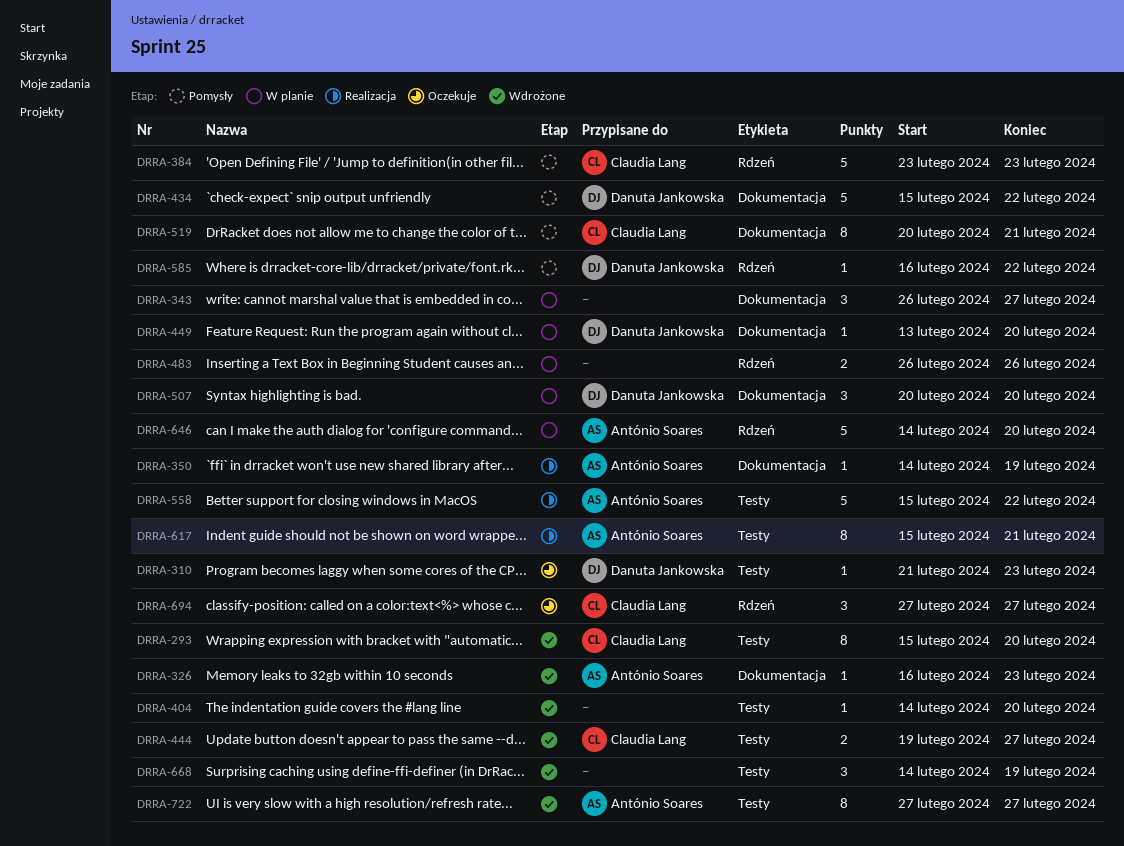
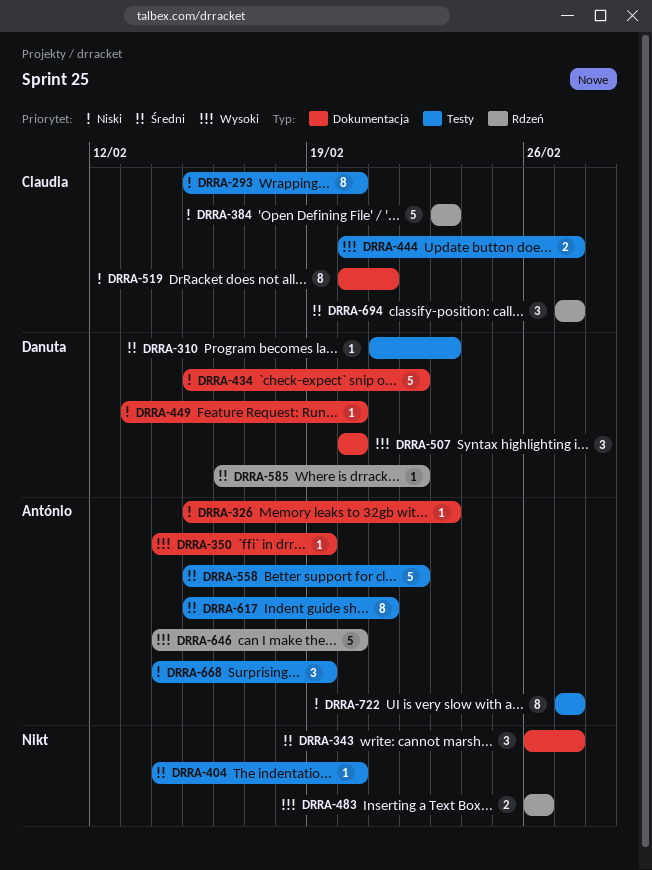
DRRA-326, start: Feb 16 -> Feb 15
DRRA-444, start: Feb 19 -> Feb 20
DRRA-668, owner: none -> António Soares

